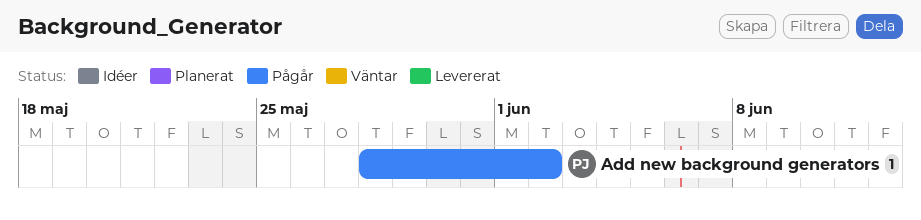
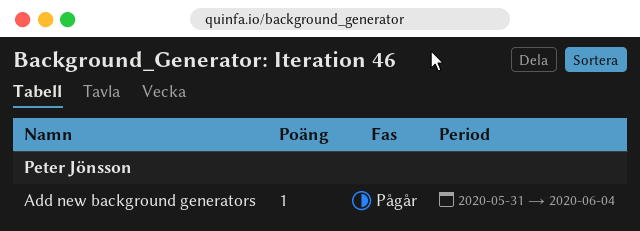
Add new background generators, start: May 28 -> May 31
Add new background generators, due: Jun 2 -> Jun 4

